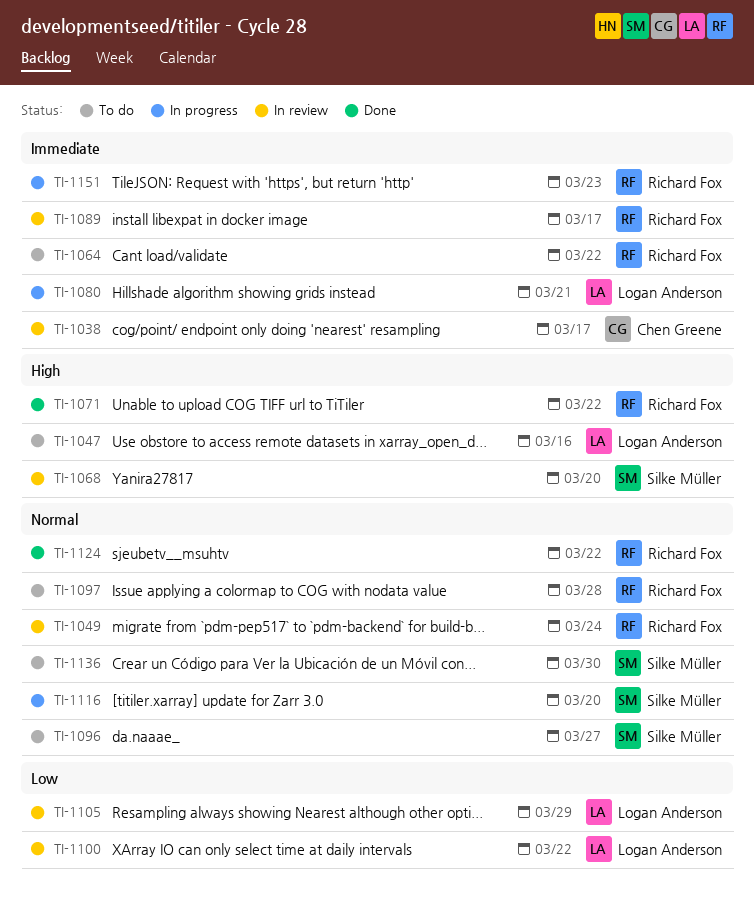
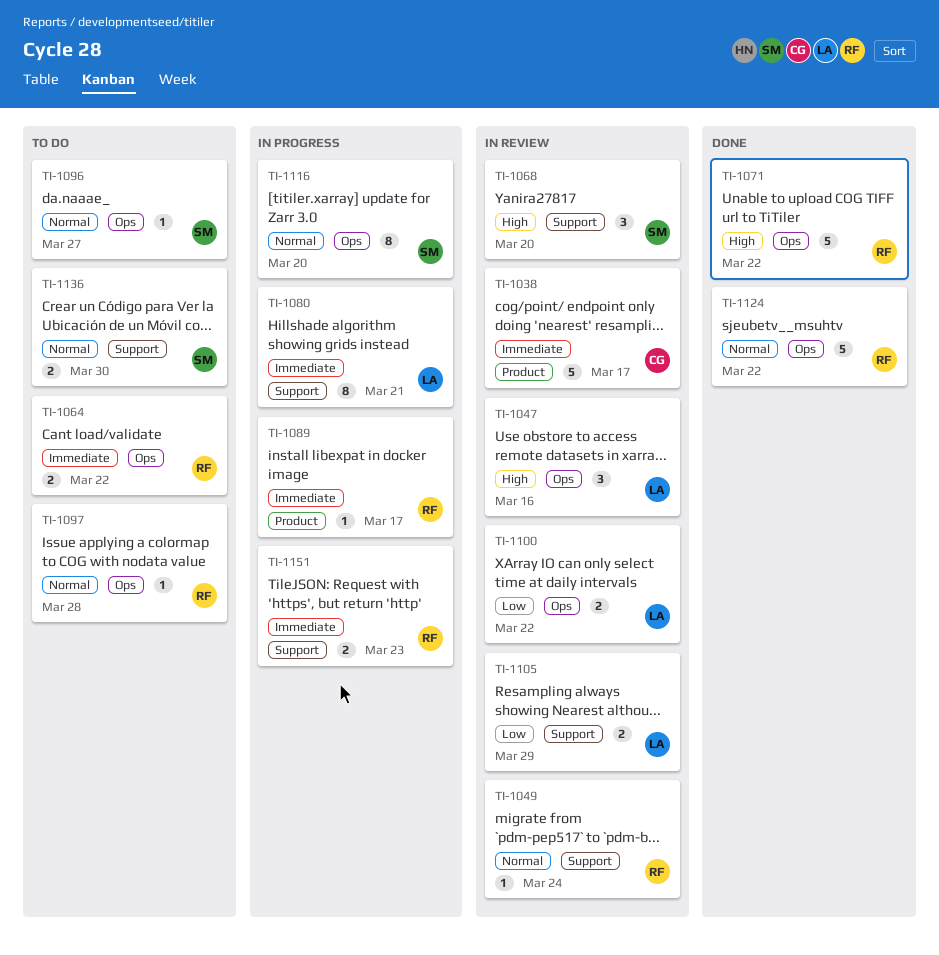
TI-1047, status: To do -> In review
TI-1089, status: In review -> In progress

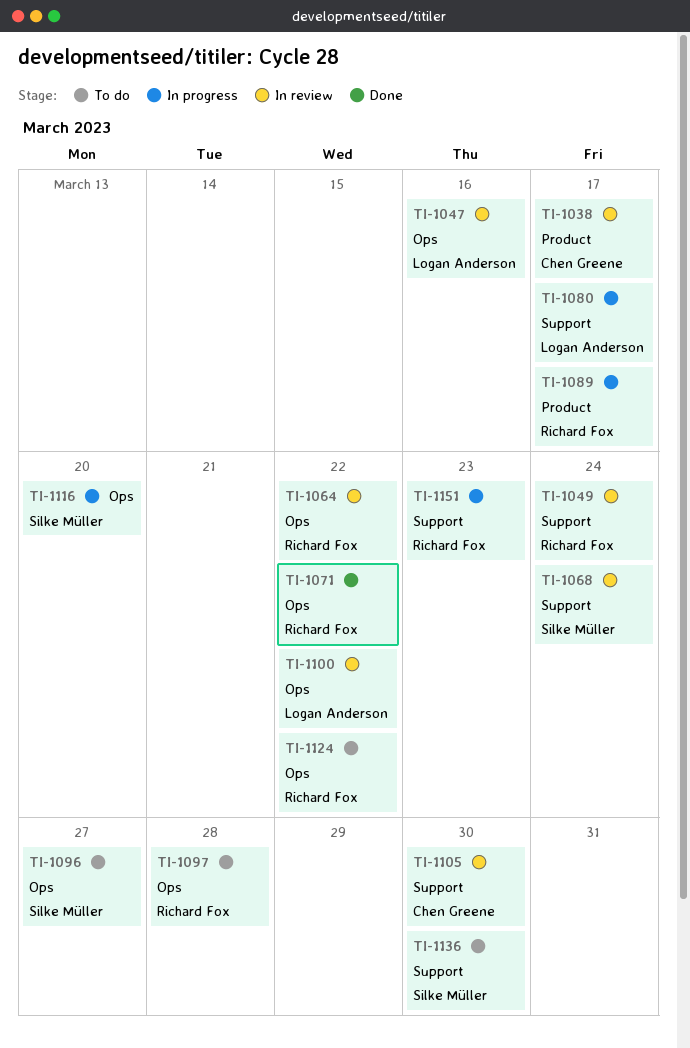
TI-1064, status: To do -> In review
TI-1068, due: Mar 20 -> Mar 24
TI-1080, due: Mar 21 -> Mar 17
TI-1105, owner: Logan Anderson -> Chen Greene
TI-1105, due: Mar 29 -> Mar 30
TI-1124, status: Done -> To do

